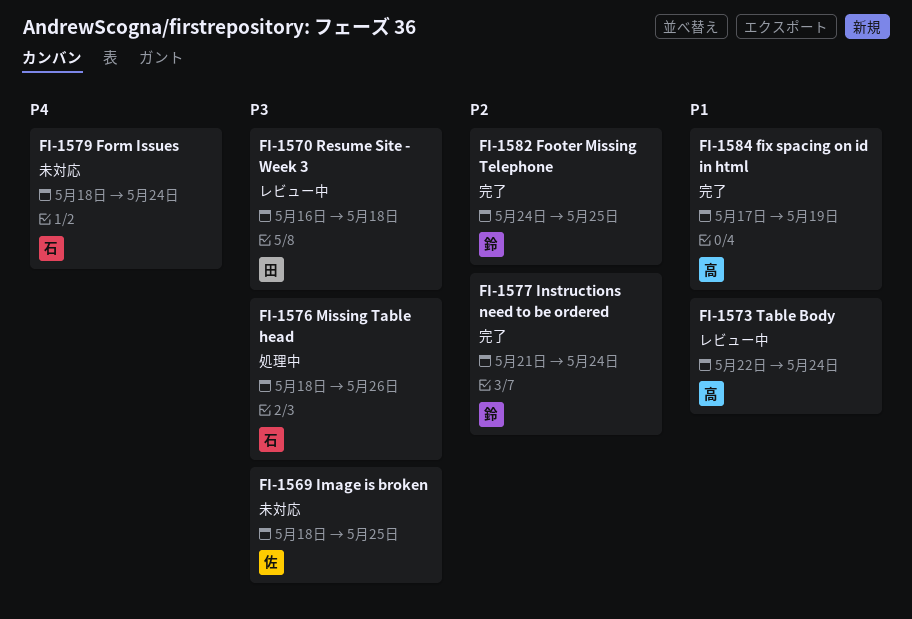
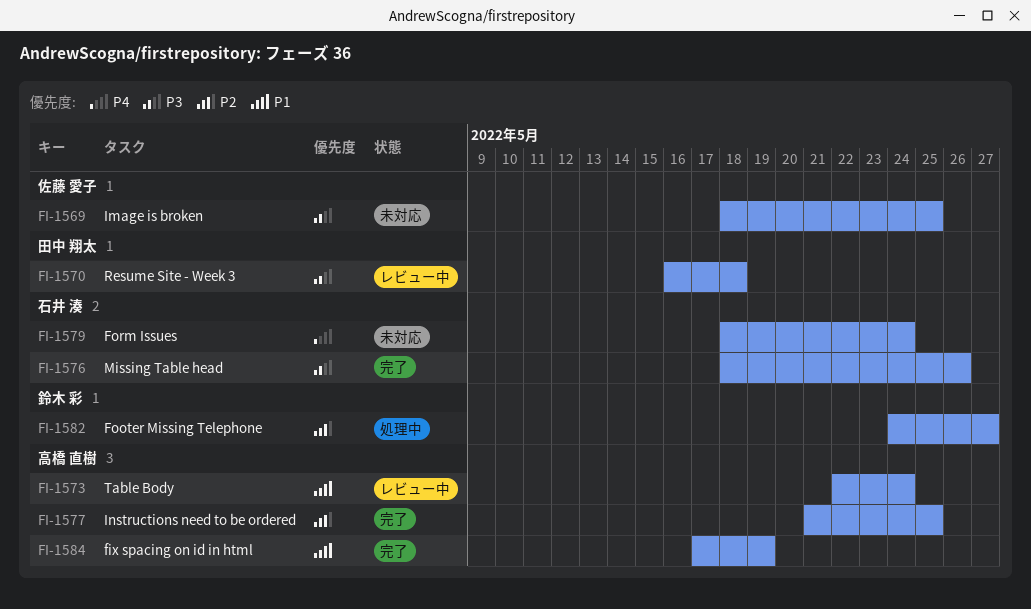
FI-1576, status: 処理中 -> 完了
FI-1577, owner: 鈴木 彩 -> 高橋 直樹
FI-1577, due: May 24 -> May 25
FI-1582, status: 完了 -> 処理中
FI-1582, due: May 25 -> May 27

